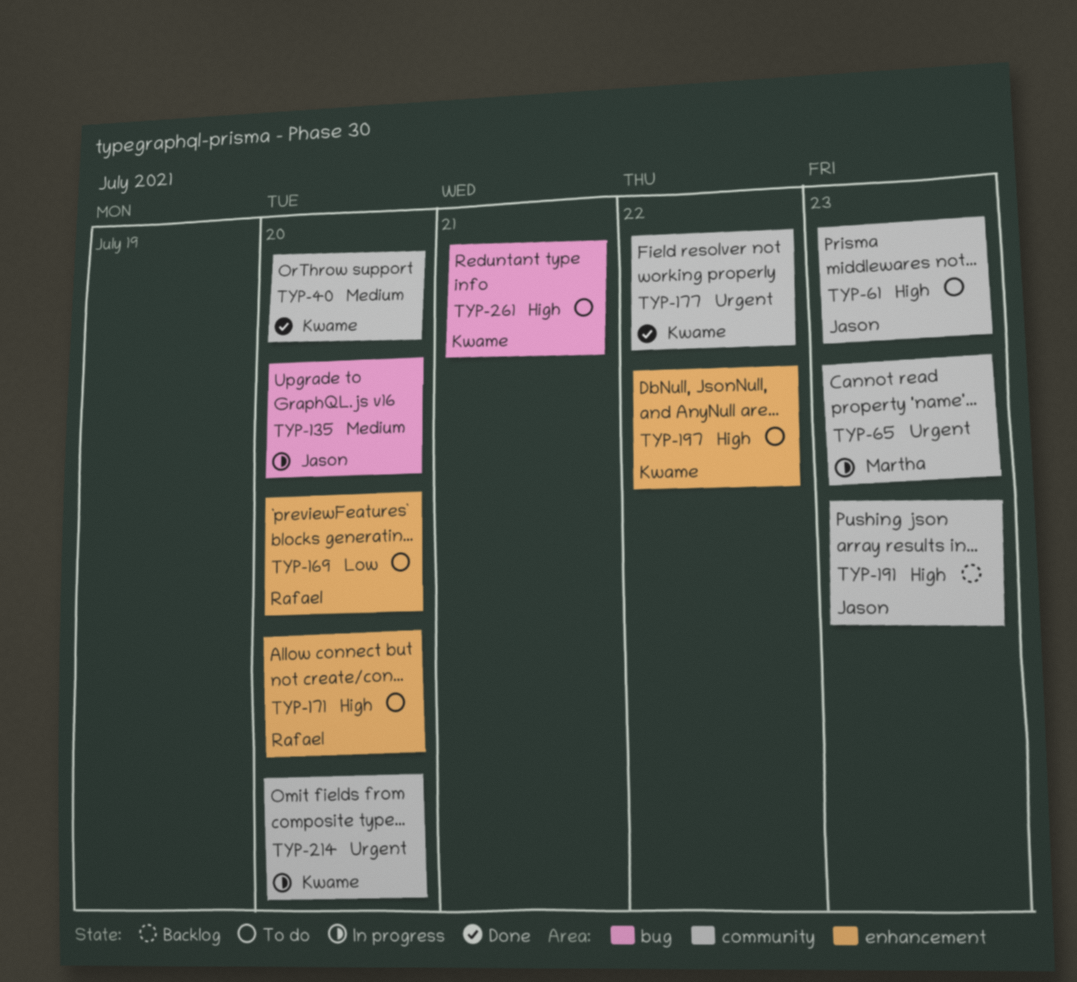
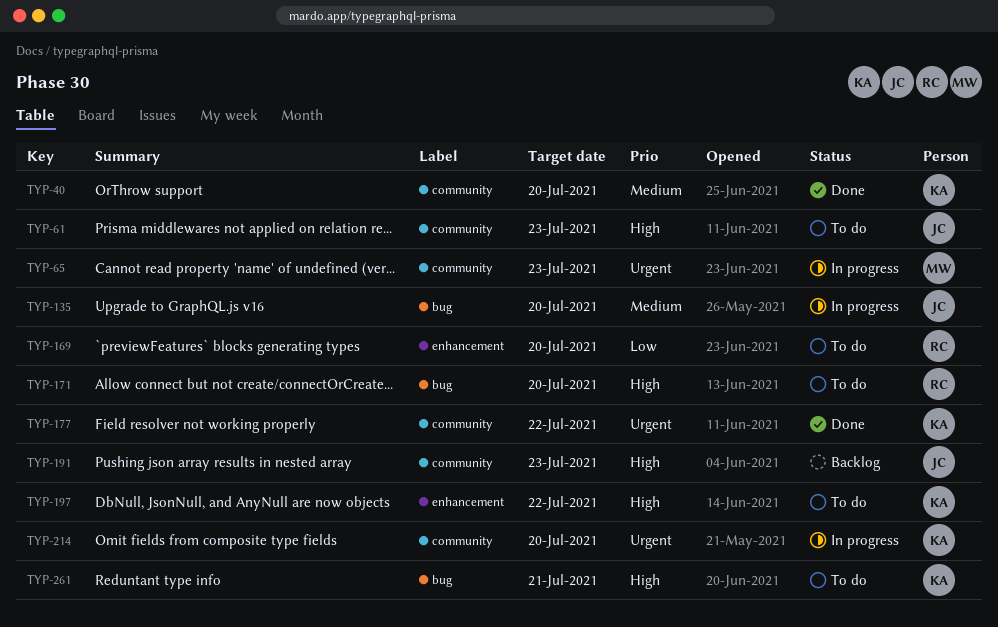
TYP-171, label: enhancement -> bug

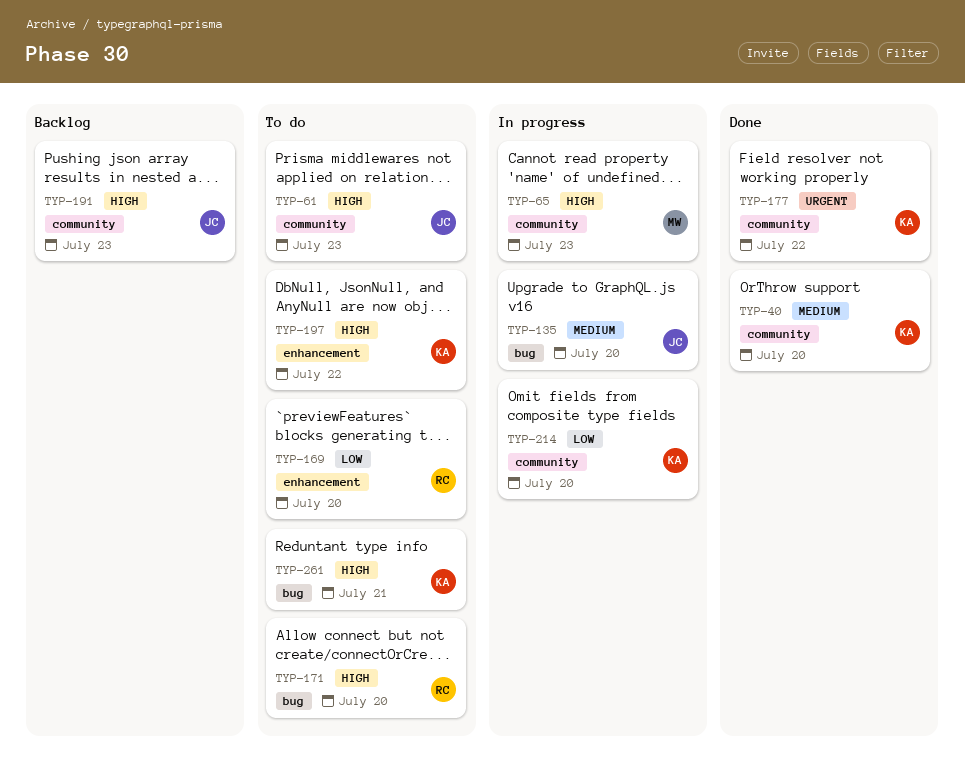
TYP-65, priority: Urgent -> High
TYP-214, priority: Urgent -> Low

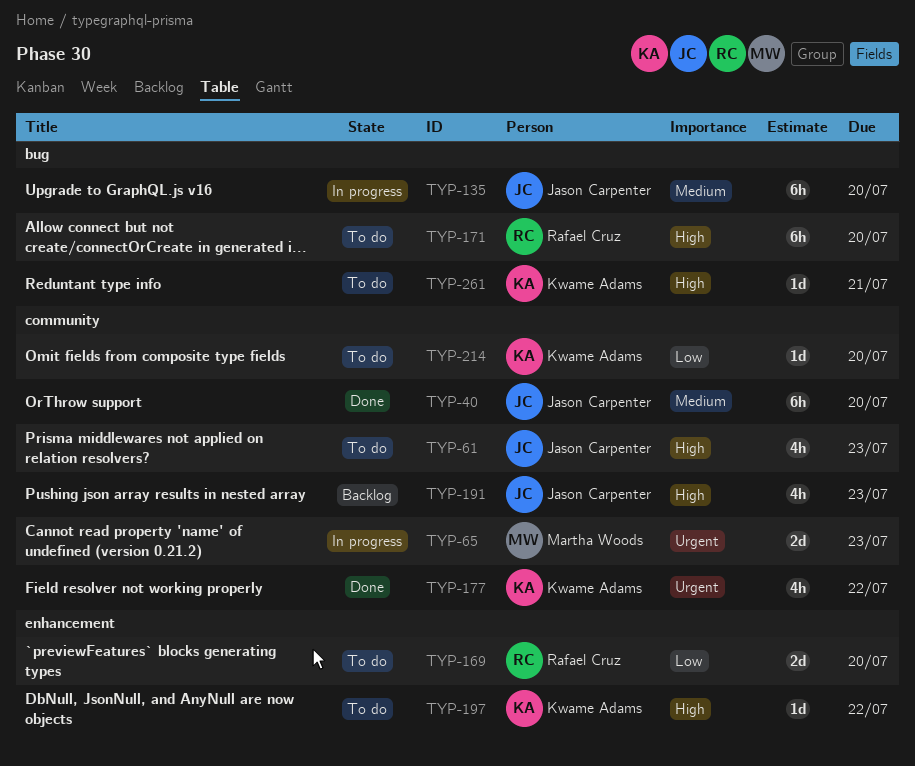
TYP-40, owner: Kwame Adams -> Jason Carpenter
TYP-65, priority: High -> Urgent
TYP-214, status: In progress -> To do

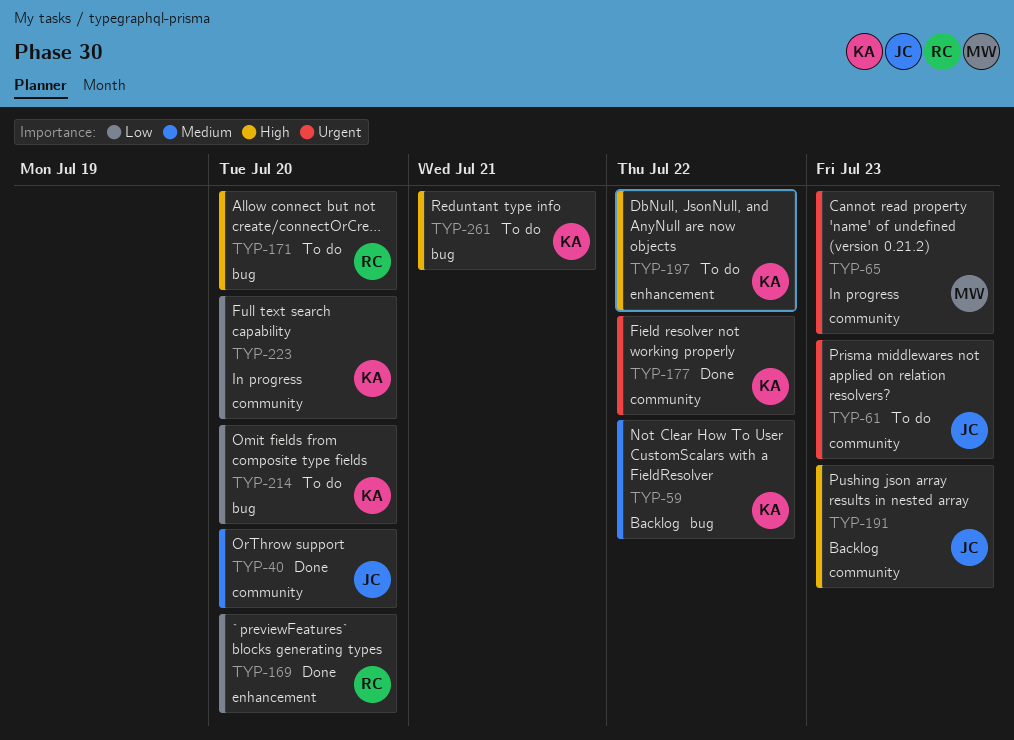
TYP-59: none -> present
TYP-61, priority: High -> Urgent
TYP-135: present -> none
TYP-169, status: To do -> Done
TYP-214, label: community -> bug
TYP-223: none -> present

